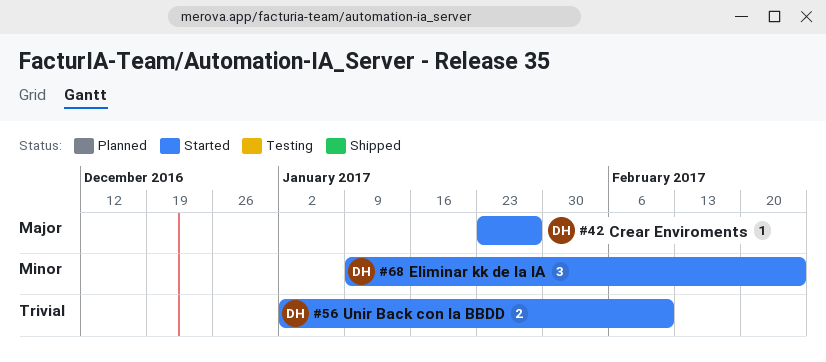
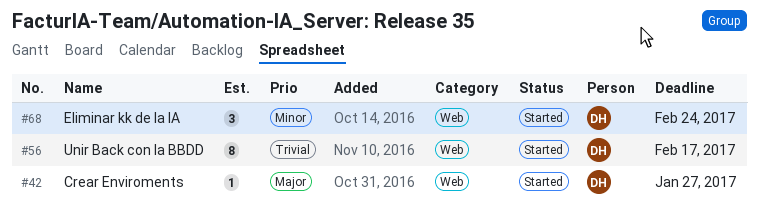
#56, estimate: 2 -> 8
#56, due: Feb 10 -> Feb 17

